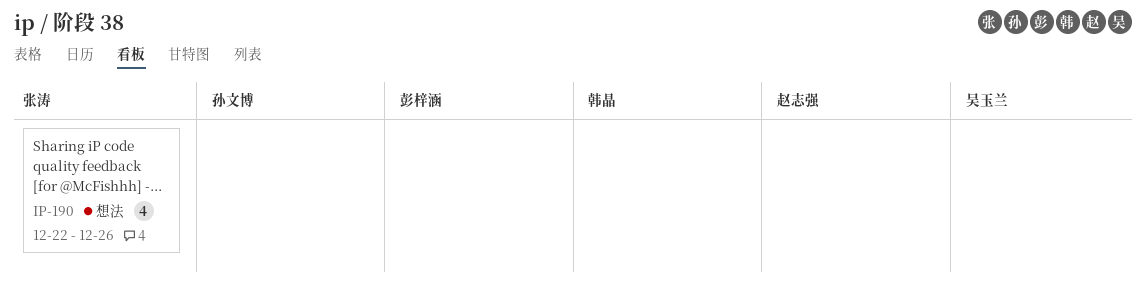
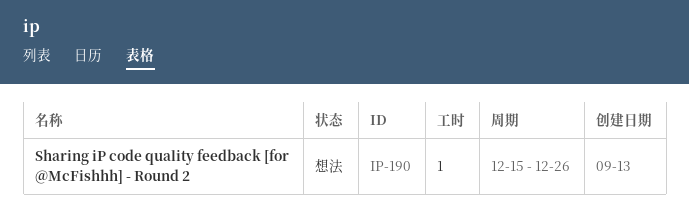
IP-190, estimate: 4 -> 1
IP-190, start: Dec 22 -> Dec 15

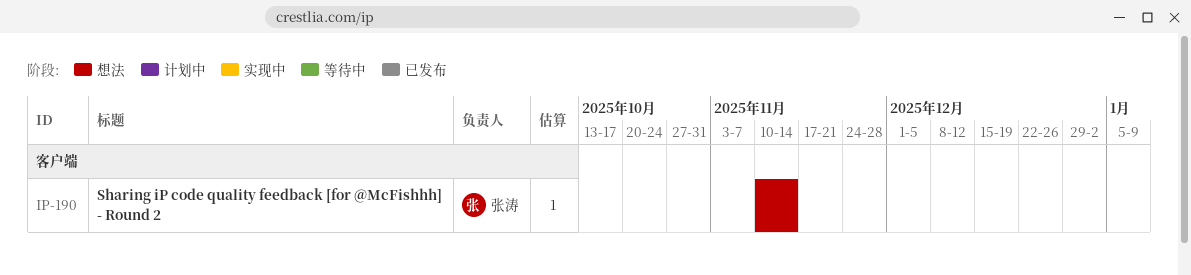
IP-190, start: Dec 15 -> Nov 10
IP-190, due: Dec 26 -> Nov 14

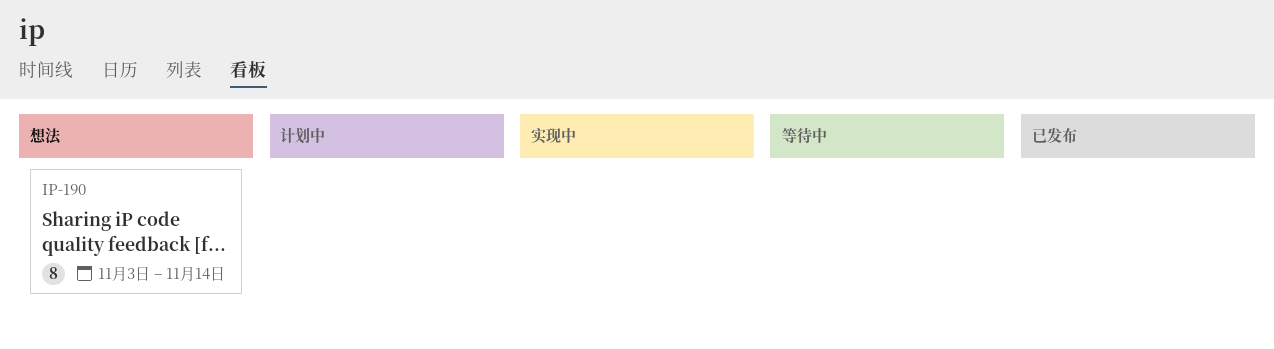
IP-190, estimate: 1 -> 8
IP-190, start: Nov 10 -> Nov 3

